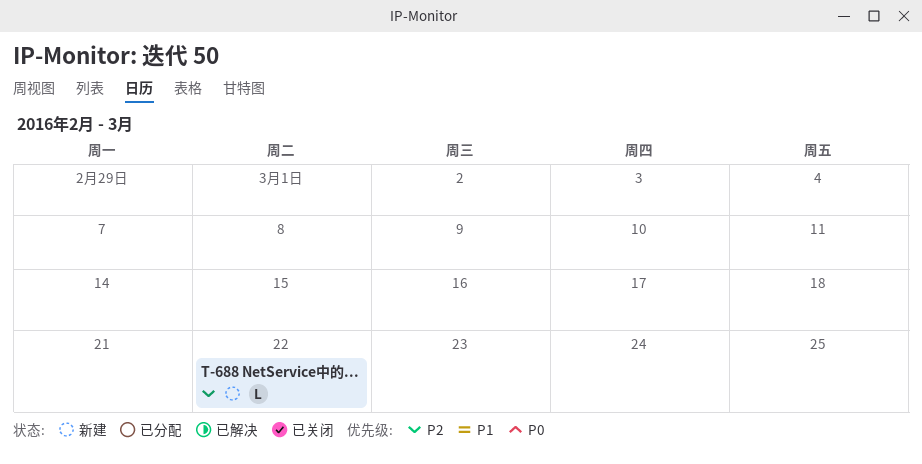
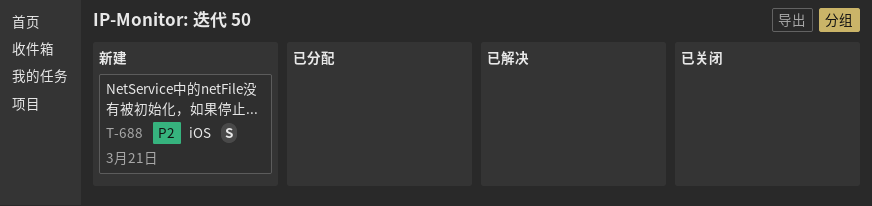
T-688, estimate: L -> S
T-688, due: Mar 22 -> Mar 21

